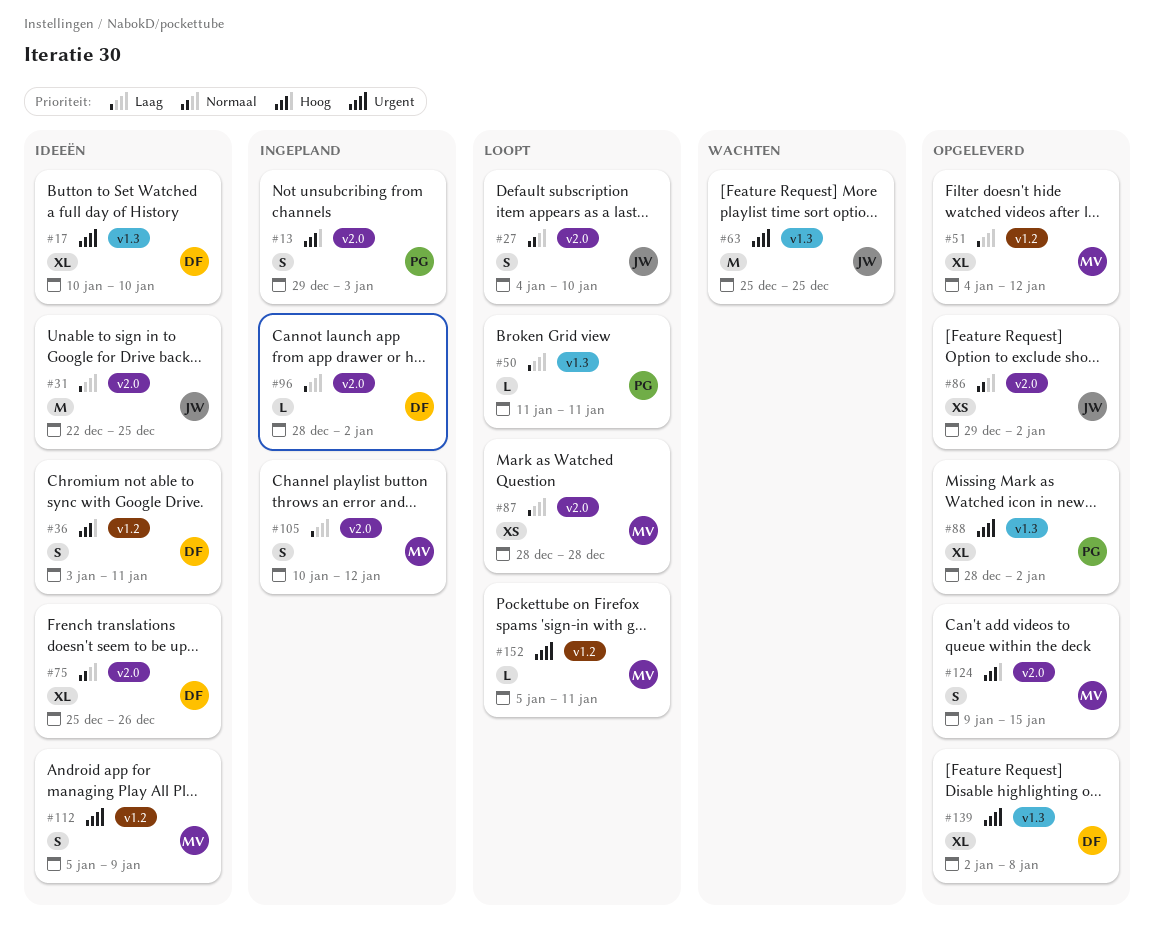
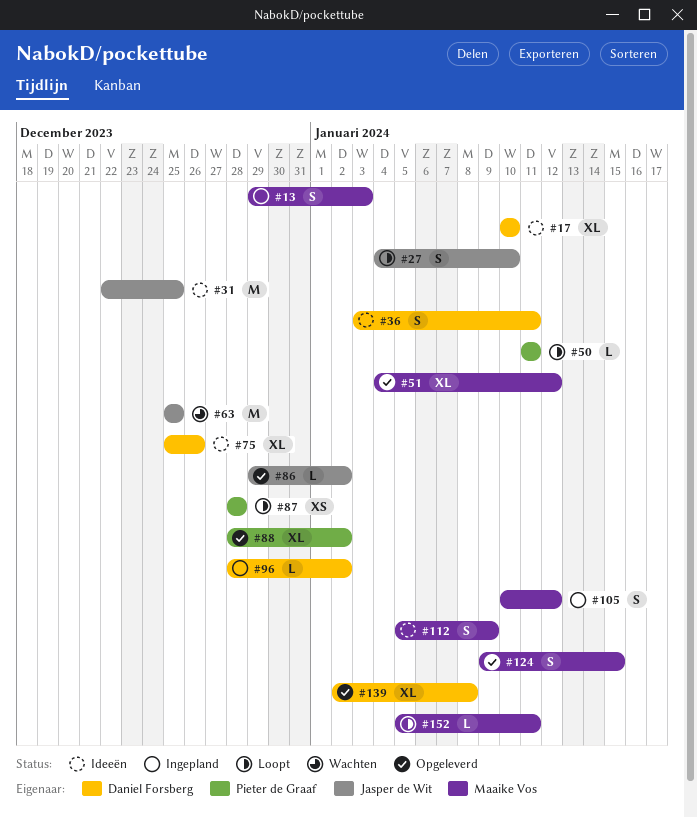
#13, owner: Pieter de Graaf -> Maaike Vos
#86, estimate: XS -> L
#87, owner: Maaike Vos -> Pieter de Graaf

